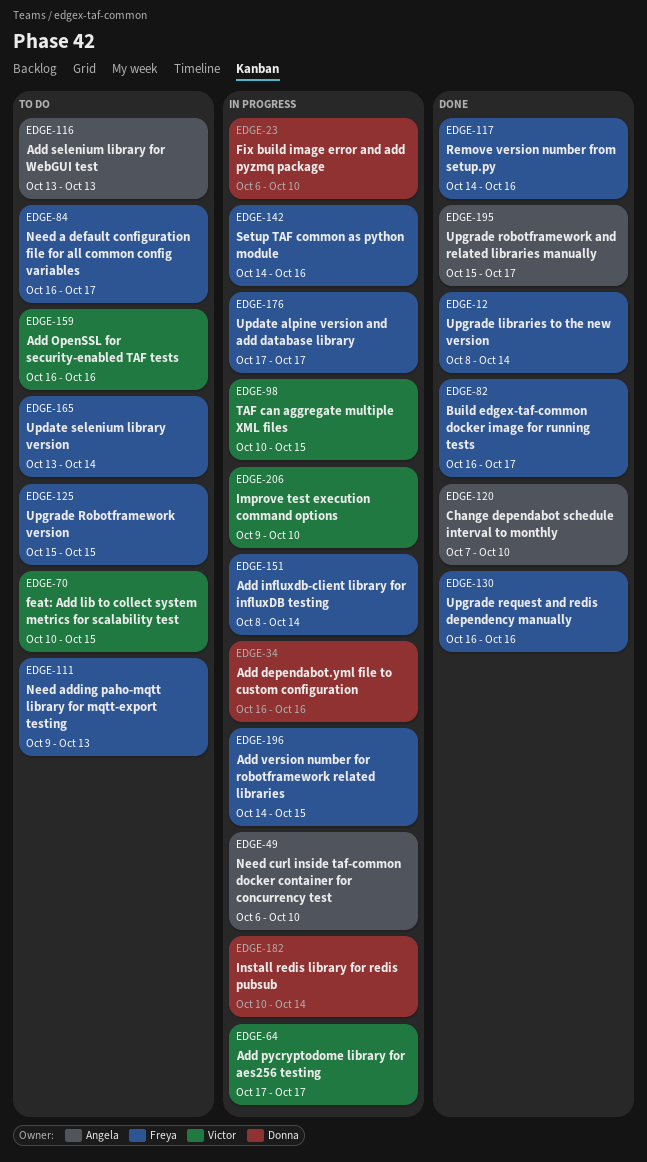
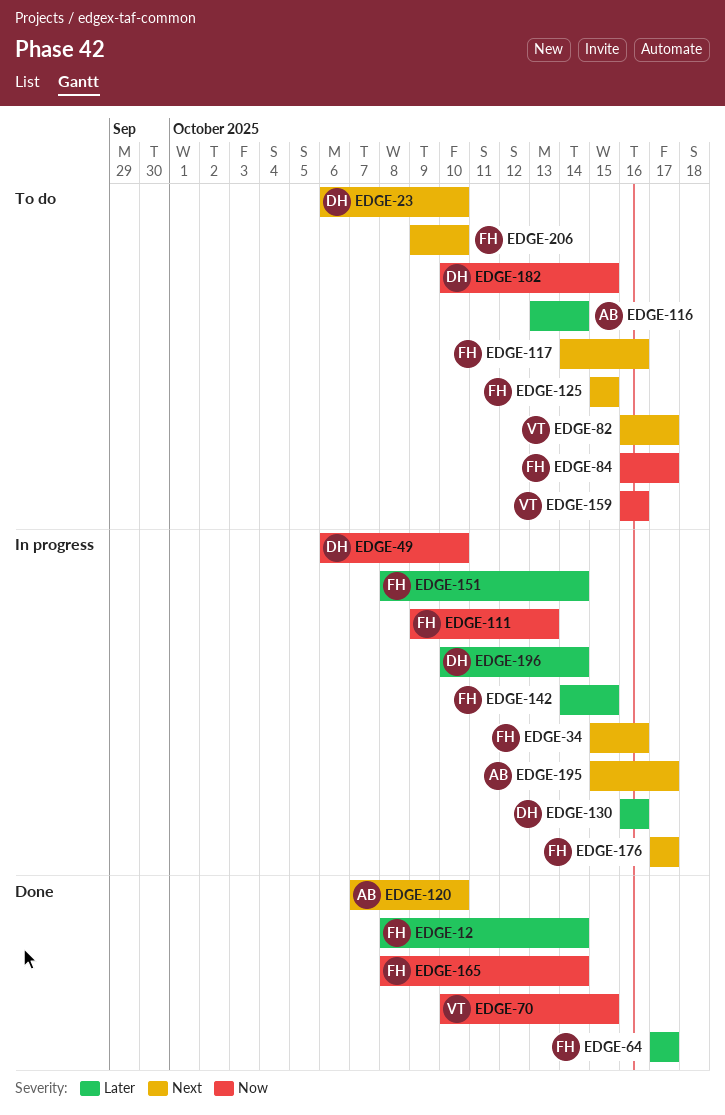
EDGE-23, status: In progress -> To do
EDGE-34, owner: Donna -> Freya
EDGE-34, start: Oct 16 -> Oct 15
EDGE-49, owner: Angela -> Donna
EDGE-64, status: In progress -> Done
EDGE-64, owner: Victor -> Freya
EDGE-70, status: To do -> Done
EDGE-82, status: Done -> To do
EDGE-82, owner: Freya -> Victor
EDGE-98: present -> none
EDGE-111, status: To do -> In progress
EDGE-116, due: Oct 13 -> Oct 14
EDGE-117, status: Done -> To do
EDGE-130, status: Done -> In progress
EDGE-130, owner: Freya -> Donna
EDGE-142, due: Oct 16 -> Oct 15
EDGE-165, status: To do -> Done
EDGE-165, start: Oct 13 -> Oct 8
EDGE-182, status: In progress -> To do
EDGE-182, due: Oct 14 -> Oct 15
EDGE-195, status: Done -> In progress
EDGE-196, owner: Freya -> Donna
EDGE-196, start: Oct 14 -> Oct 10
EDGE-196, due: Oct 15 -> Oct 14
EDGE-206, status: In progress -> To do
EDGE-206, owner: Victor -> Freya

